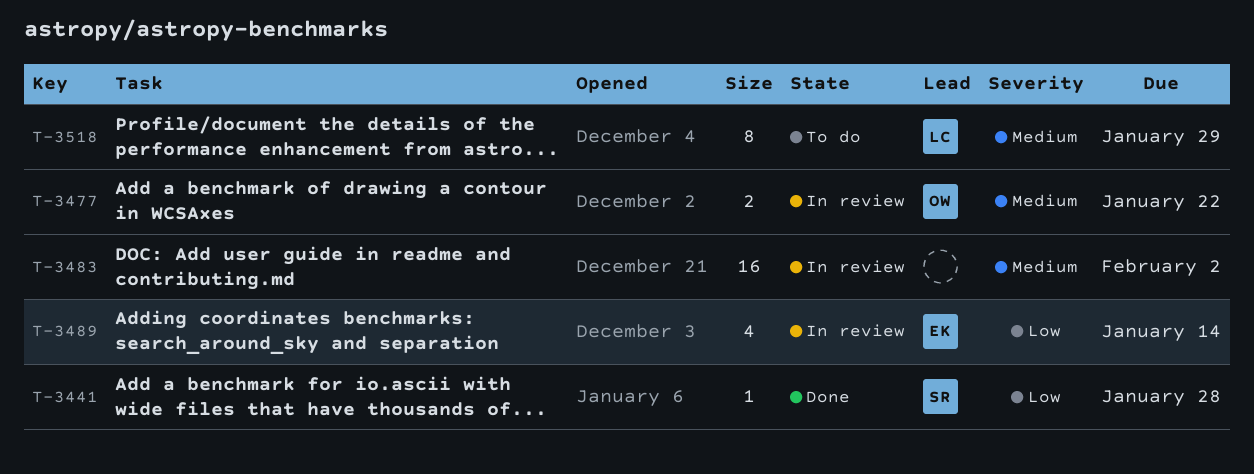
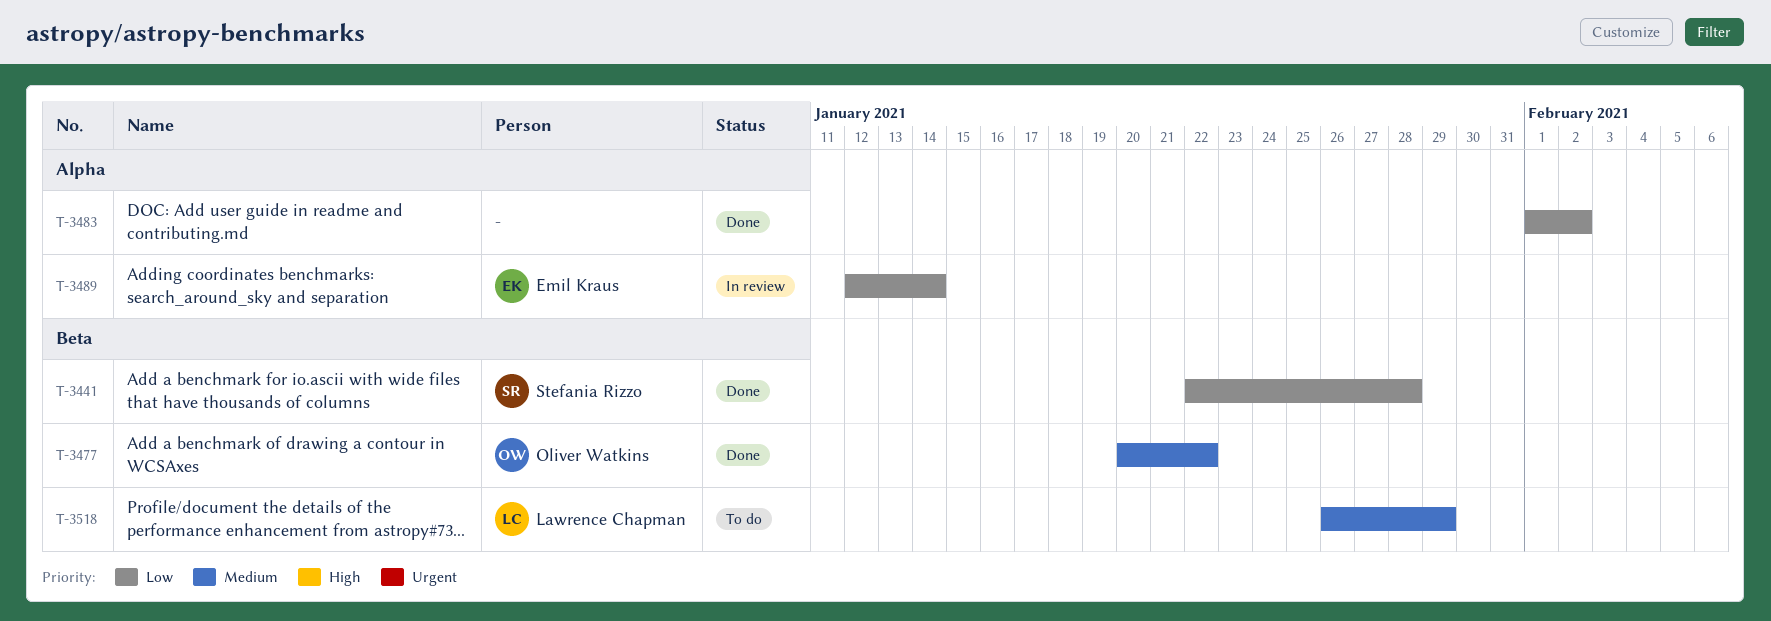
T-3477, status: In review -> Done
T-3483, status: In review -> Done
T-3483, priority: Medium -> Low

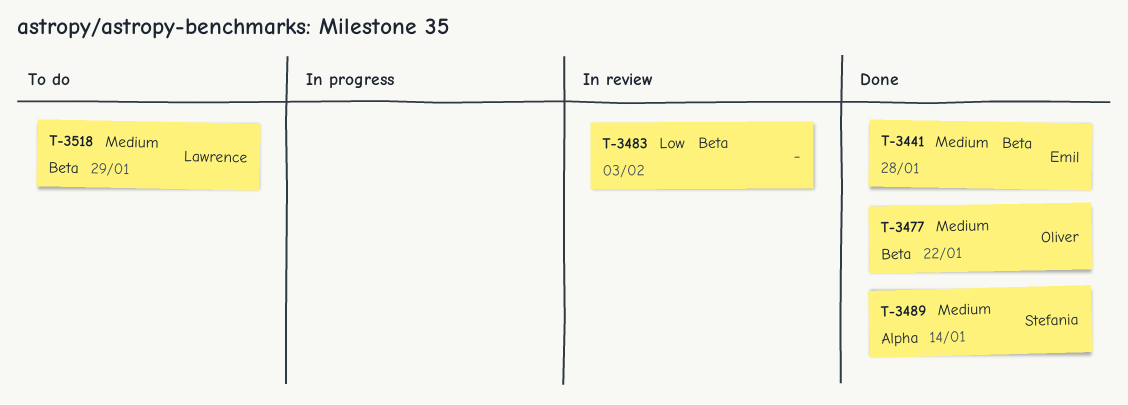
T-3441, owner: Stefania Rizzo -> Emil Kraus
T-3441, priority: Low -> Medium
T-3483, status: Done -> In review
T-3483, label: Alpha -> Beta
T-3483, due: Feb 2 -> Feb 3
T-3489, status: In review -> Done
T-3489, owner: Emil Kraus -> Stefania Rizzo
T-3489, priority: Low -> Medium

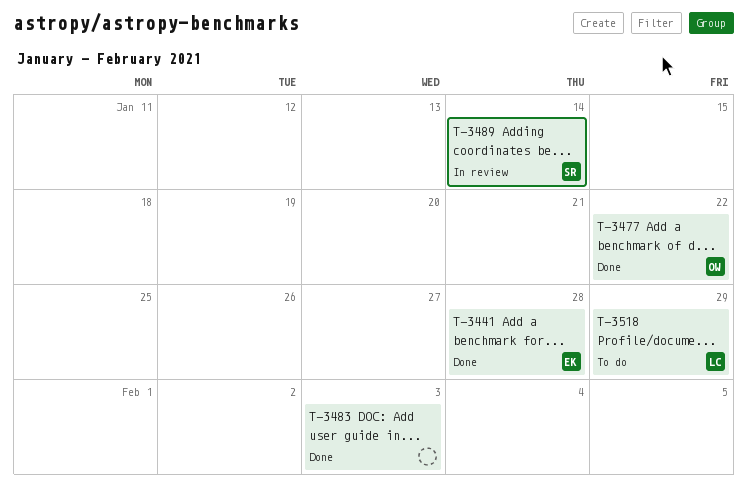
T-3483, status: In review -> Done
T-3489, status: Done -> In review

